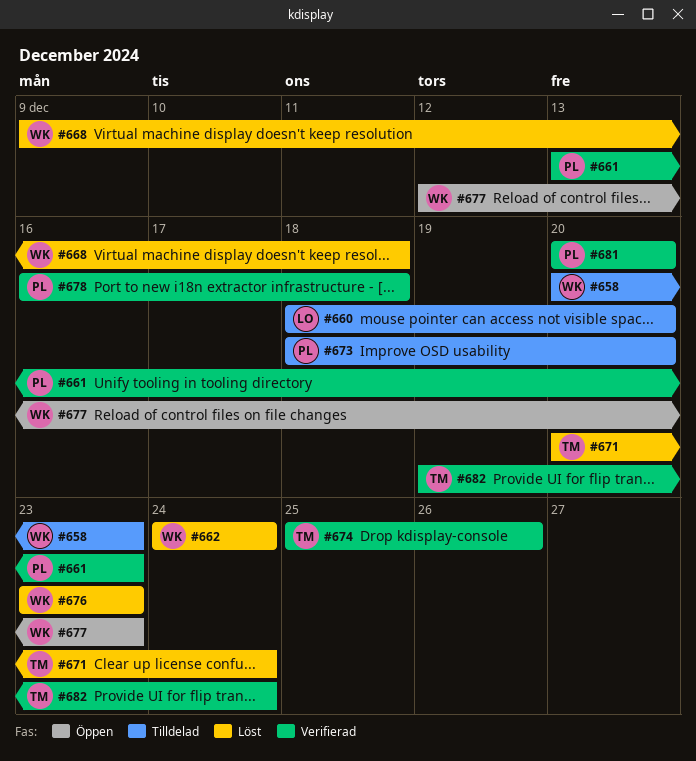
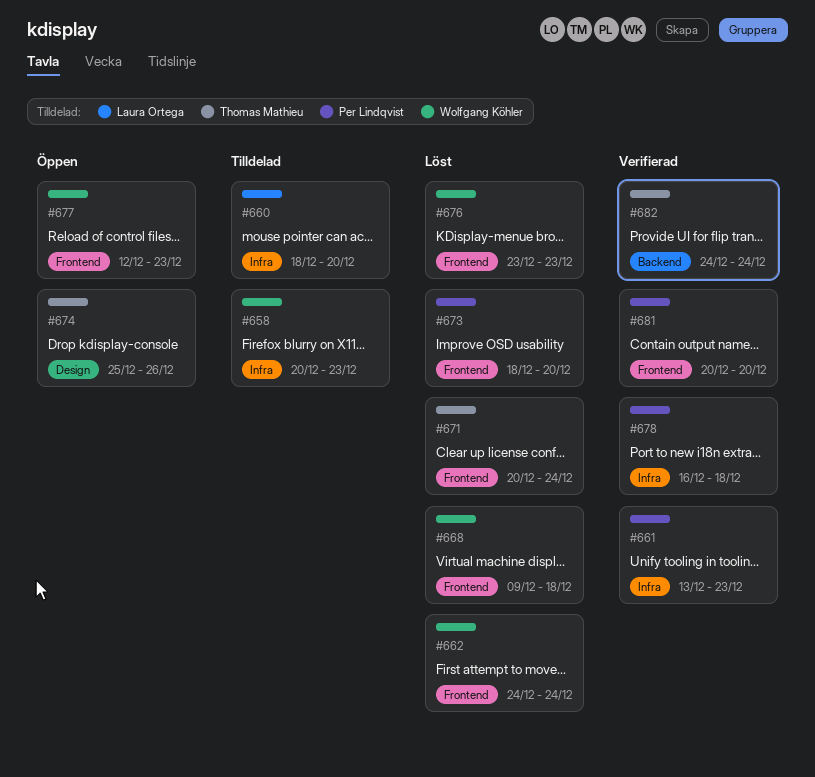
#673, status: Tilldelad -> Löst
#674, status: Verifierad -> Öppen
#682, start: Dec 19 -> Dec 24

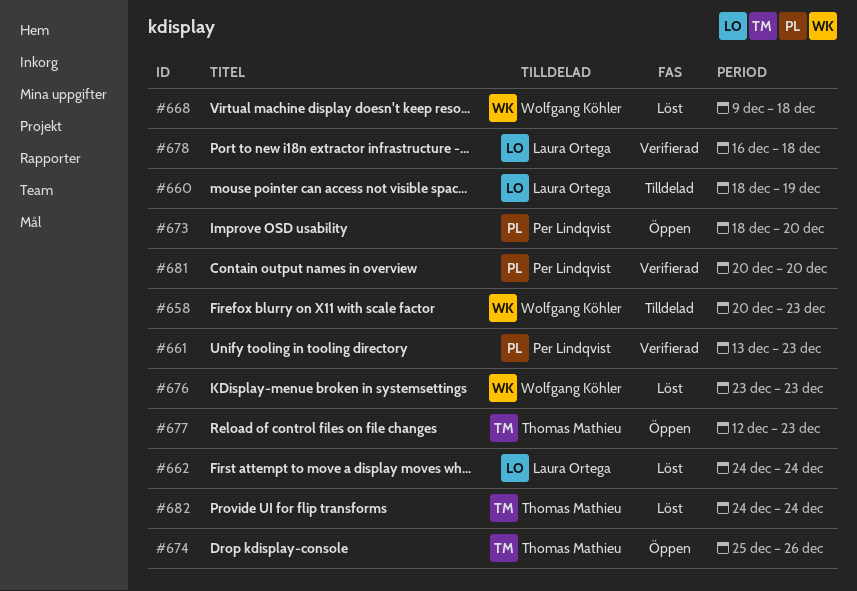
#660, due: Dec 20 -> Dec 19
#662, owner: Wolfgang Köhler -> Laura Ortega
#671: present -> none
#673, status: Löst -> Öppen
#677, owner: Wolfgang Köhler -> Thomas Mathieu
#678, owner: Per Lindqvist -> Laura Ortega
#682, status: Verifierad -> Löst

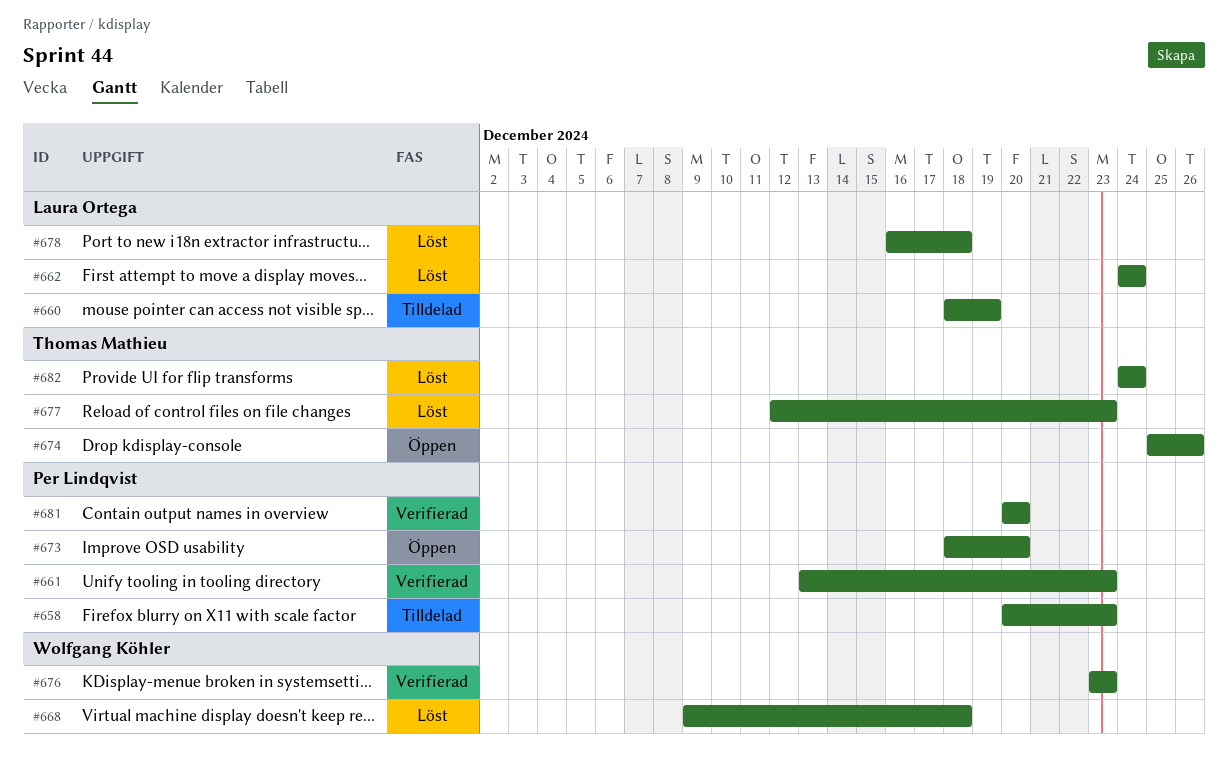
#658, owner: Wolfgang Köhler -> Per Lindqvist
#676, status: Löst -> Verifierad
#677, status: Öppen -> Löst
#678, status: Verifierad -> Löst

